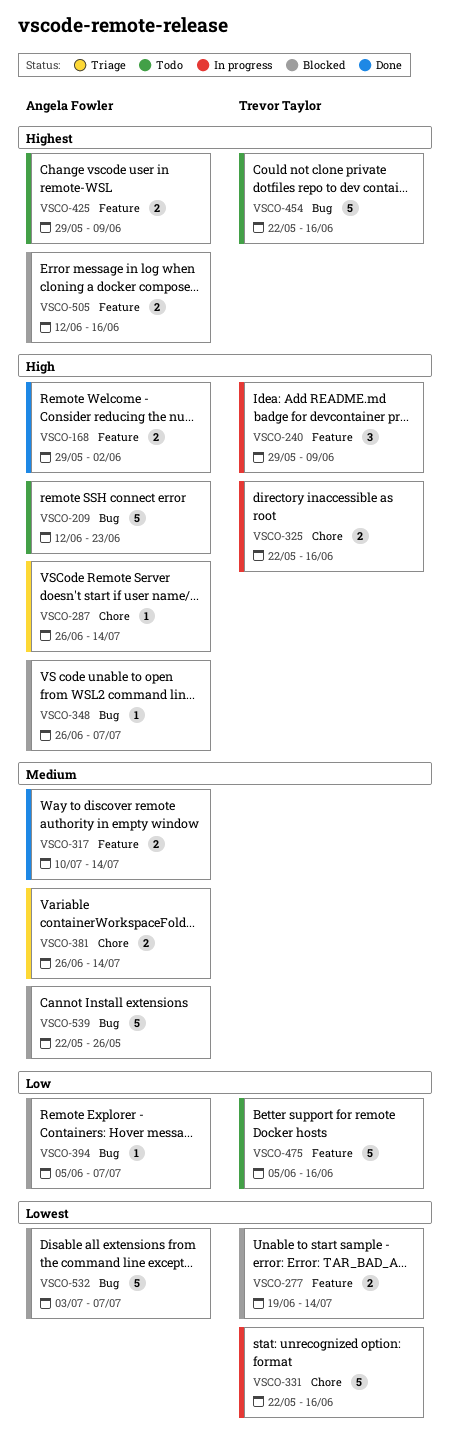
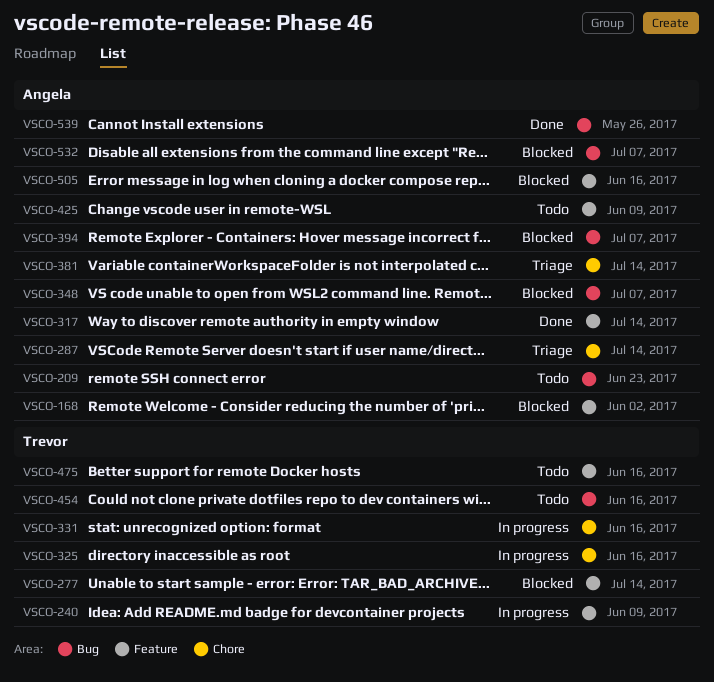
VSCO-168, status: Done -> Blocked
VSCO-539, status: Blocked -> Done

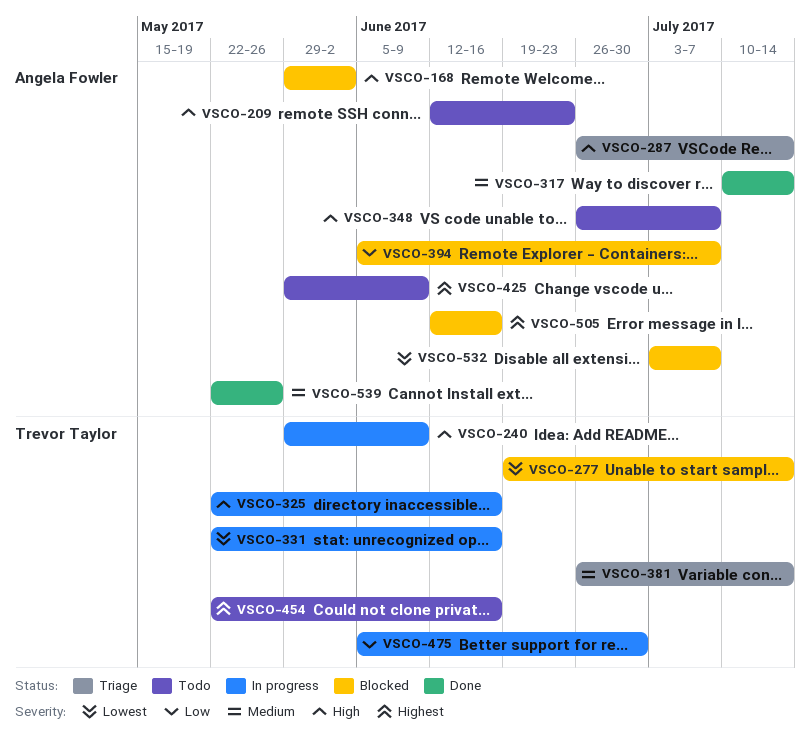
VSCO-348, status: Blocked -> Todo
VSCO-381, owner: Angela Fowler -> Trevor Taylor
VSCO-475, status: Todo -> In progress
VSCO-475, due: Jun 16 -> Jun 30

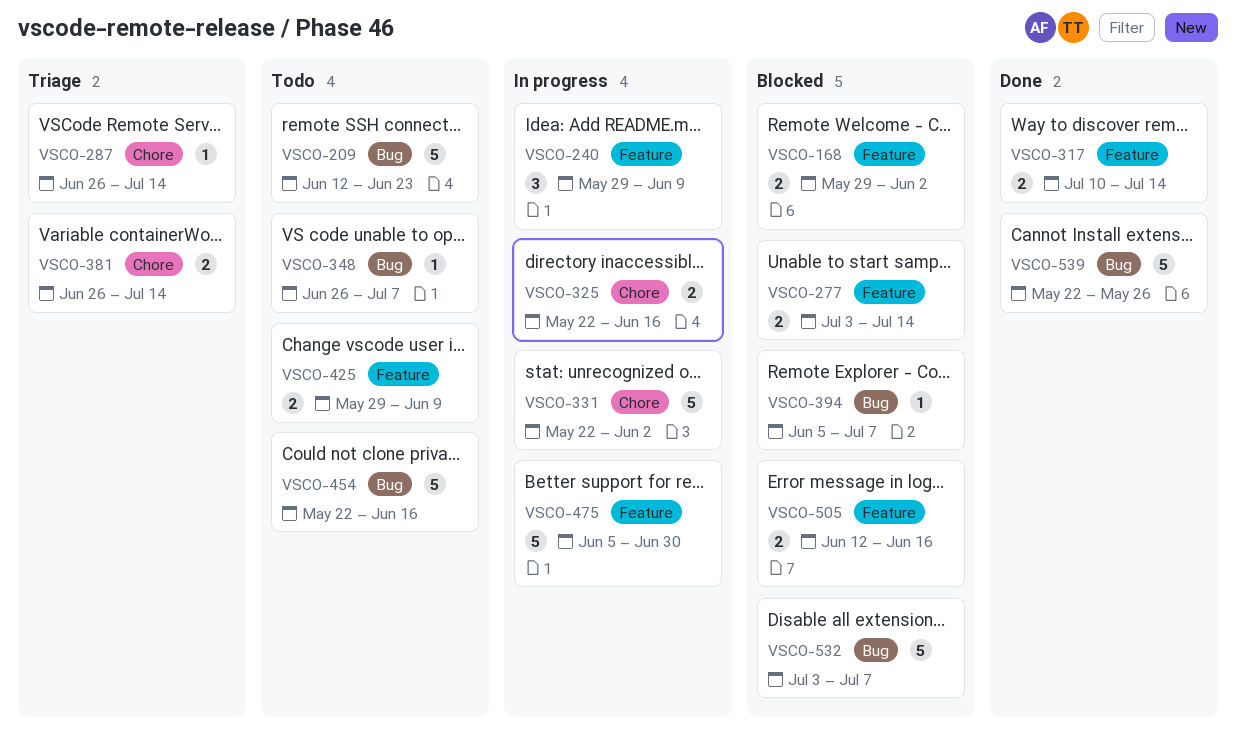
VSCO-277, start: Jun 19 -> Jul 3
VSCO-331, due: Jun 16 -> Jun 2

